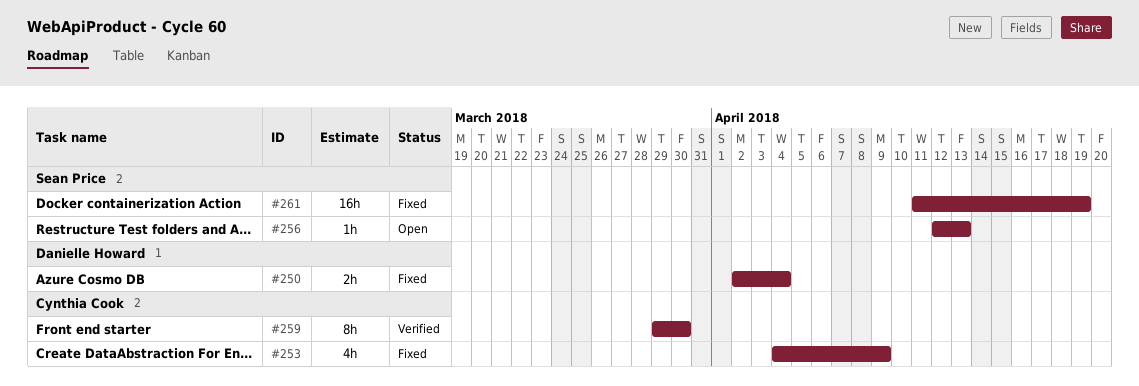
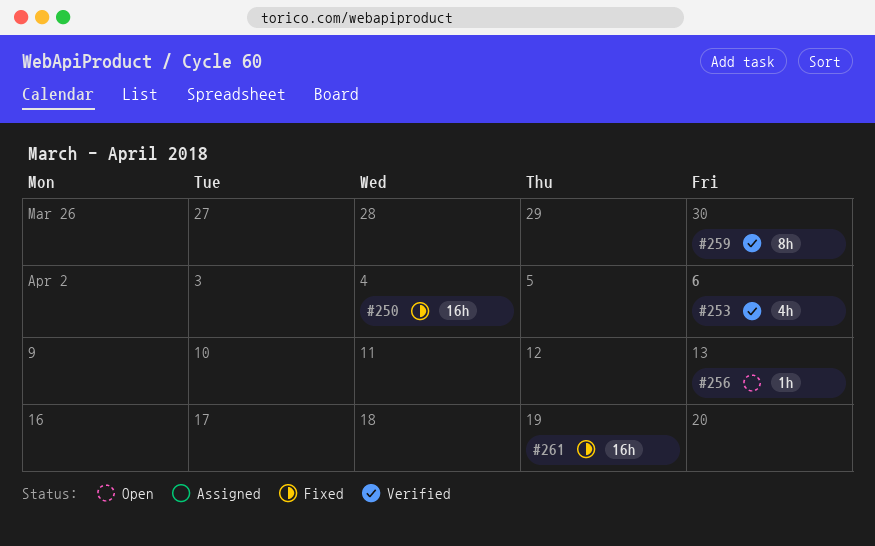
#250, estimate: 2h -> 16h
#253, status: Fixed -> Verified
#253, due: Apr 9 -> Apr 6

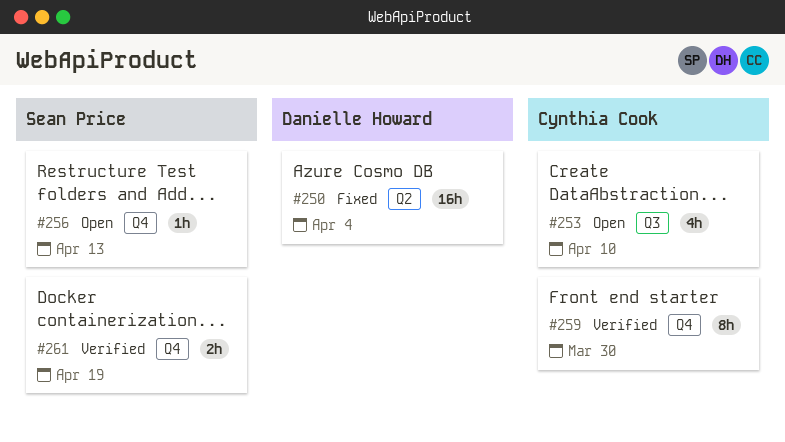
#253, status: Verified -> Open
#253, due: Apr 6 -> Apr 10
#261, status: Fixed -> Verified
#261, estimate: 16h -> 2h

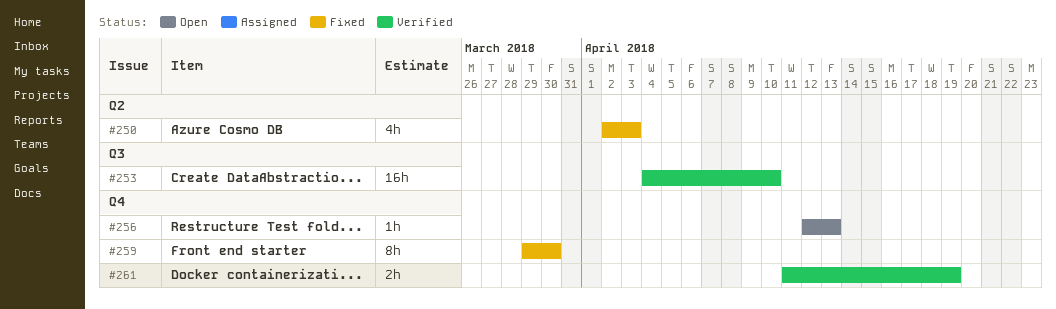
#250, estimate: 16h -> 4h
#250, due: Apr 4 -> Apr 3
#253, status: Open -> Verified
#253, estimate: 4h -> 16h
#259, status: Verified -> Fixed

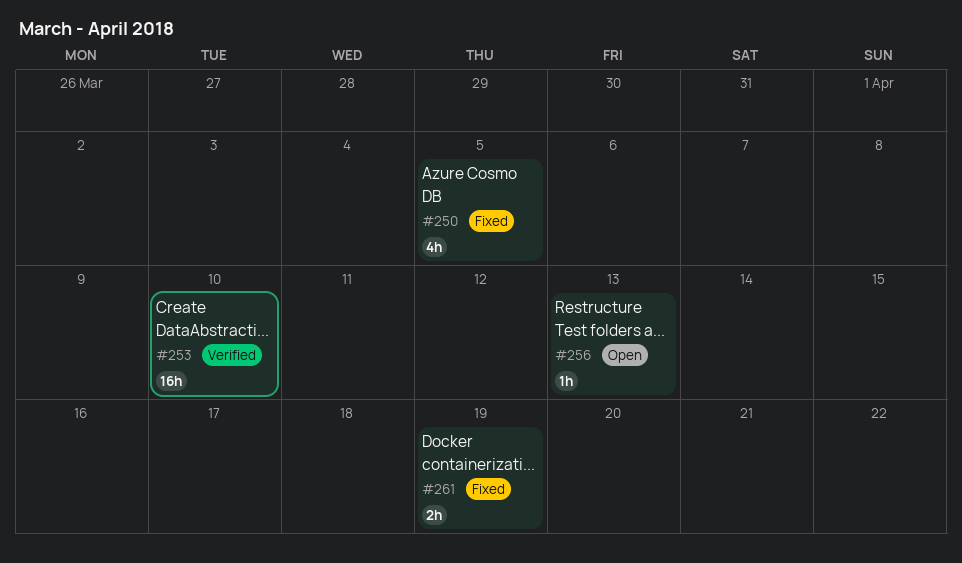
#250, due: Apr 3 -> Apr 5
#259: present -> none
#261, status: Verified -> Fixed

